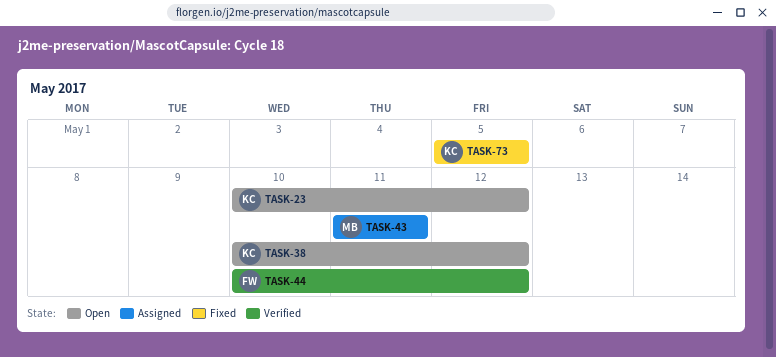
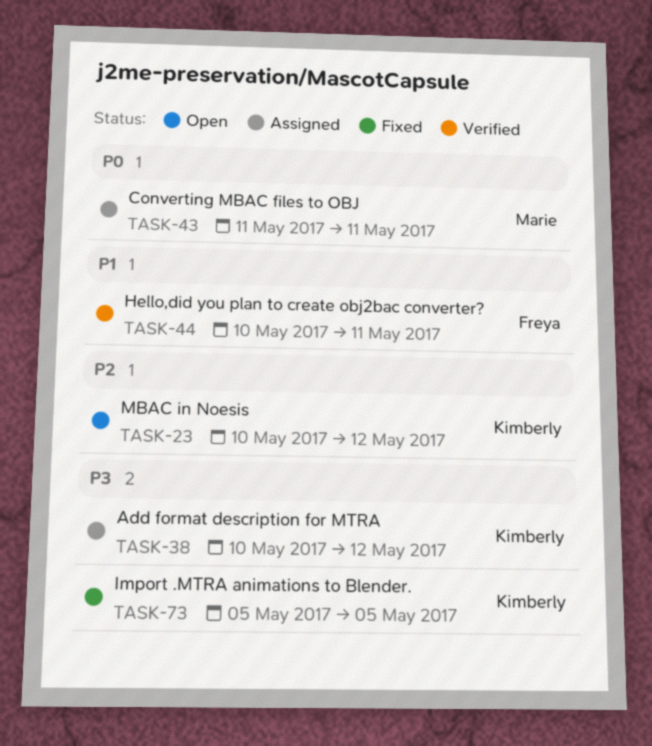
TASK-38, status: Open -> Assigned
TASK-44, due: May 12 -> May 11

